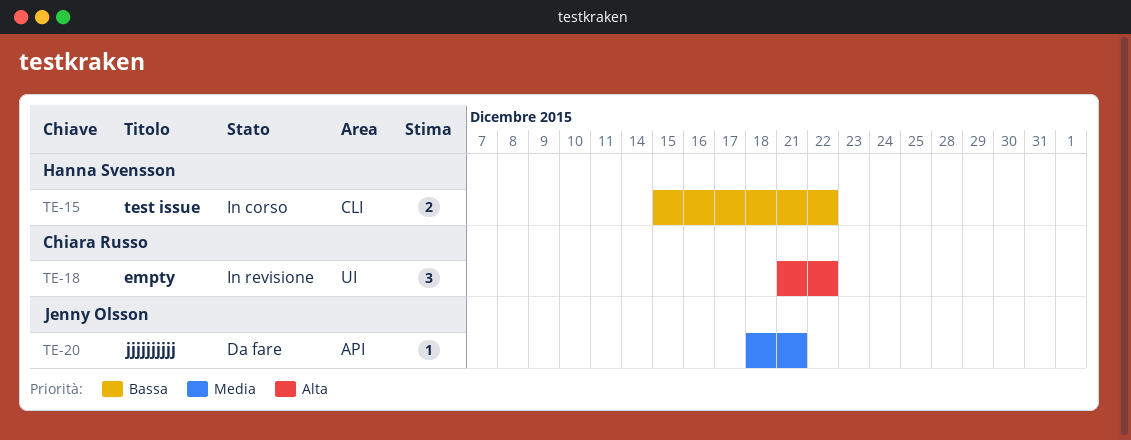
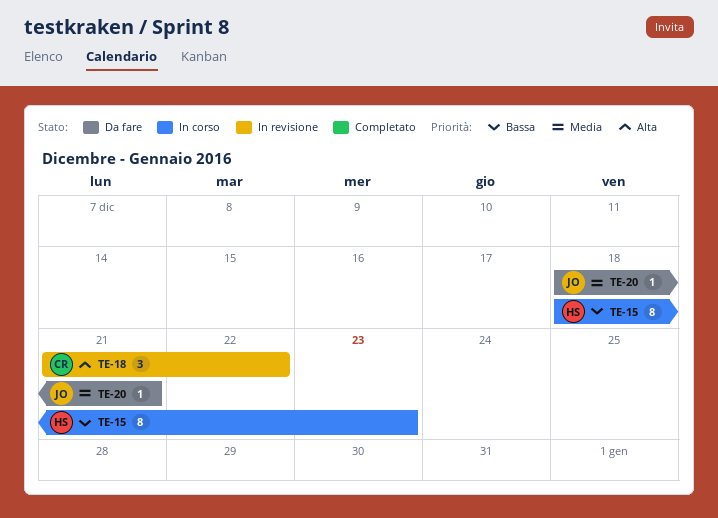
TE-15, estimate: 2 -> 8
TE-15, start: Dec 15 -> Dec 18
TE-15, due: Dec 22 -> Dec 23

